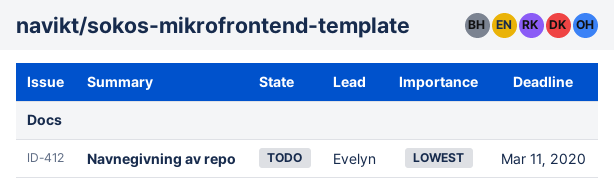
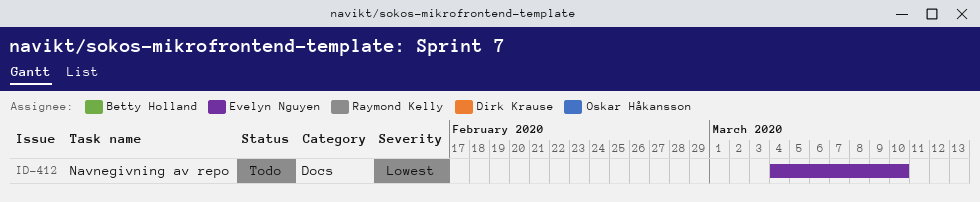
ID-412, due: Mar 11 -> Mar 10

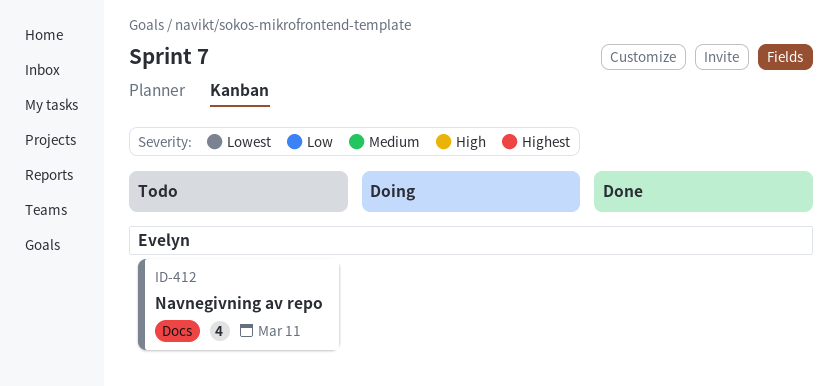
ID-412, due: Mar 10 -> Mar 11

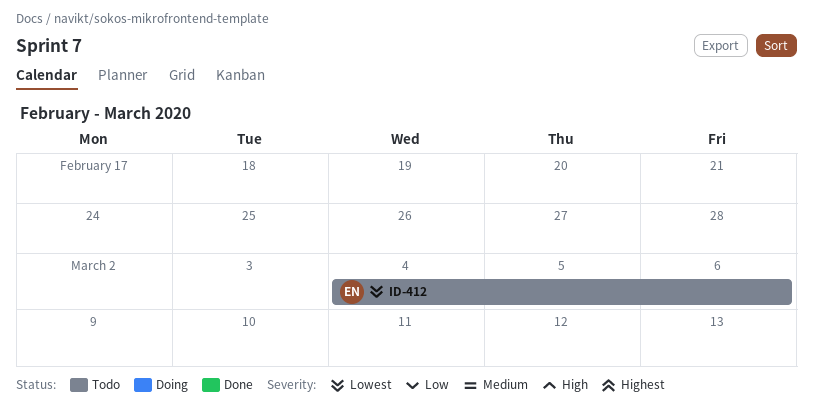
ID-412, due: Mar 11 -> Mar 6

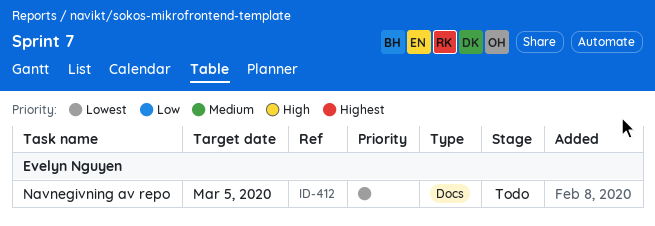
ID-412, due: Mar 6 -> Mar 5

